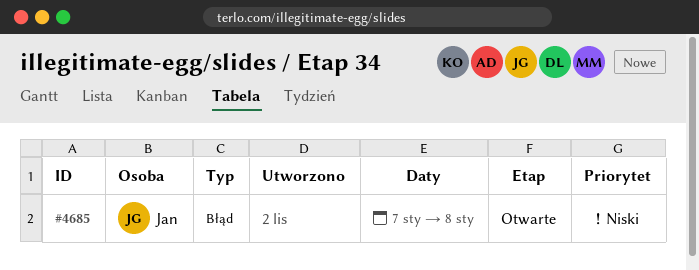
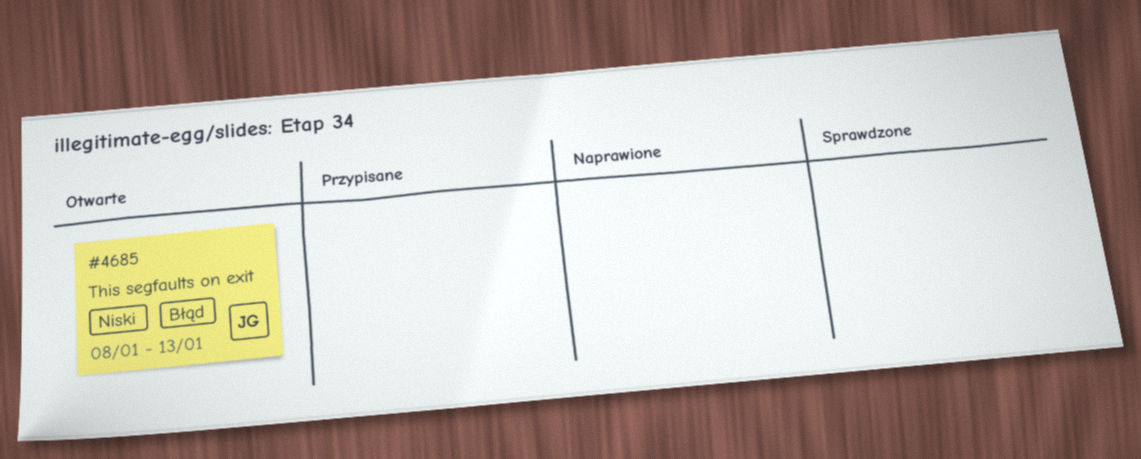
#4685, start: Jan 7 -> Jan 8
#4685, due: Jan 8 -> Jan 13

